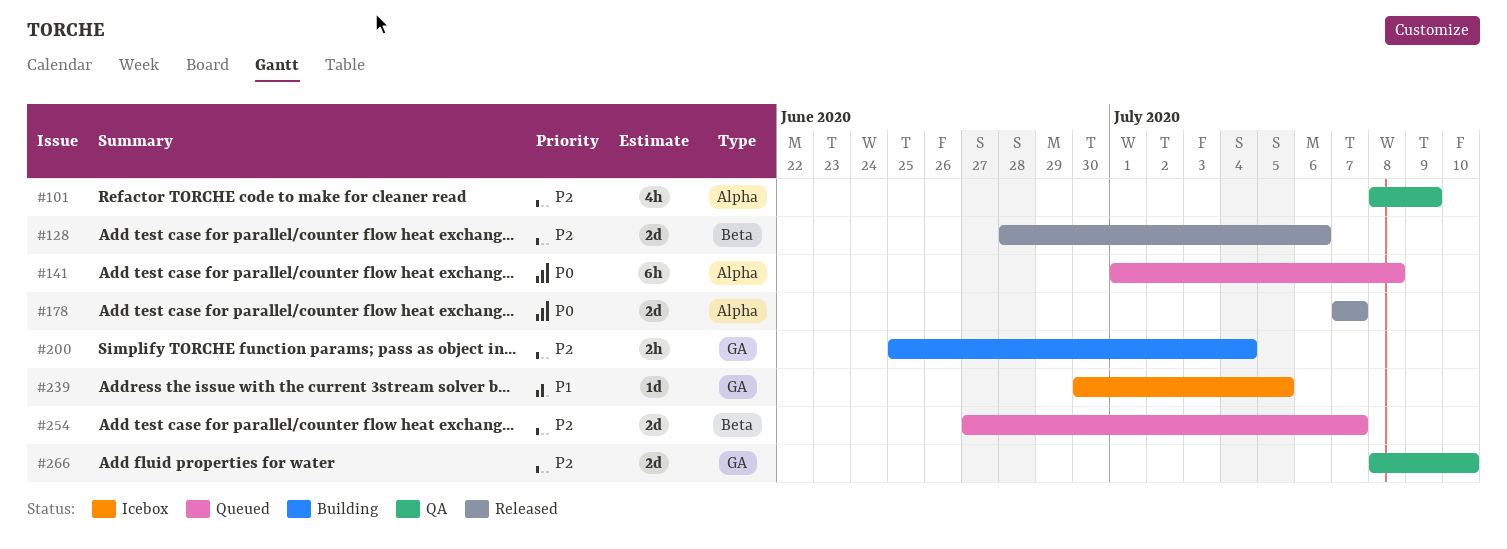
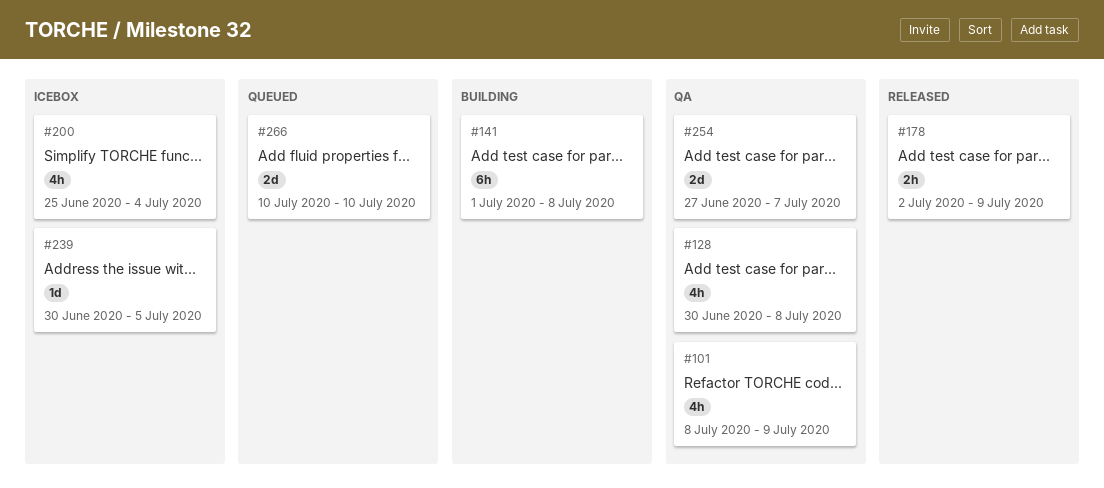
#128, status: Released -> QA
#128, estimate: 2d -> 4h
#128, start: Jun 28 -> Jun 30
#128, due: Jul 6 -> Jul 8
#141, status: Queued -> Building
#178, estimate: 2d -> 2h
#178, start: Jul 7 -> Jul 2
#178, due: Jul 7 -> Jul 9
#200, status: Building -> Icebox
#200, estimate: 2h -> 4h
#254, status: Queued -> QA
#266, status: QA -> Queued
#266, start: Jul 8 -> Jul 10

